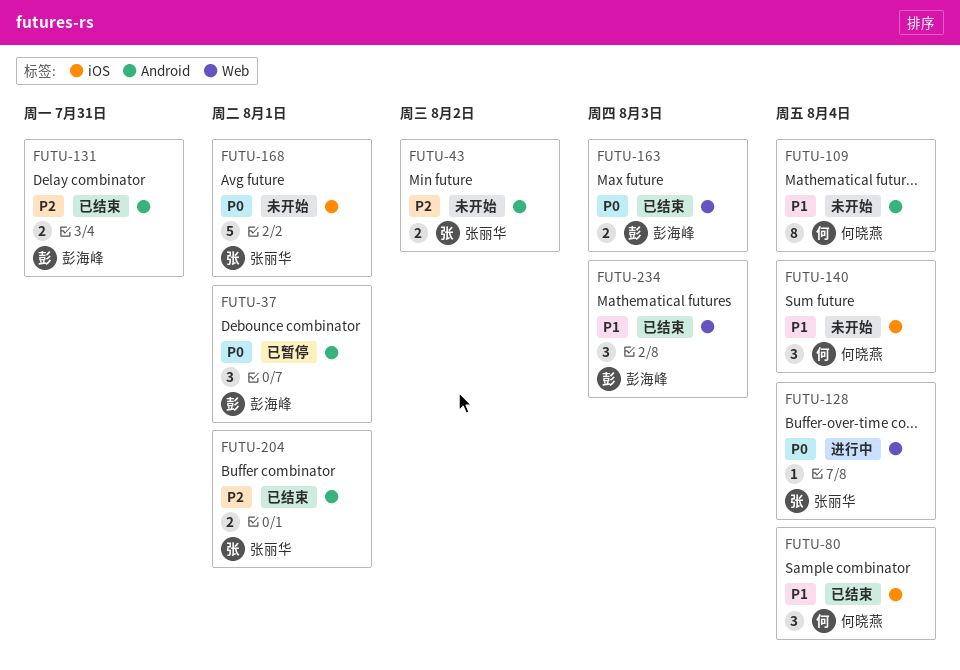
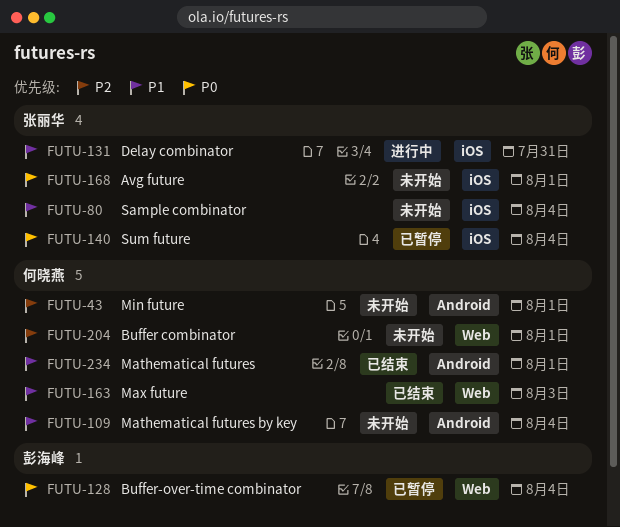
FUTU-37: present -> none
FUTU-43, owner: 张丽华 -> 何晓燕
FUTU-43, due: Aug 2 -> Aug 1
FUTU-80, status: 已结束 -> 未开始
FUTU-80, owner: 何晓燕 -> 张丽华
FUTU-128, status: 进行中 -> 已暂停
FUTU-128, owner: 张丽华 -> 彭海峰
FUTU-131, status: 已结束 -> 进行中
FUTU-131, owner: 彭海峰 -> 张丽华
FUTU-131, priority: P2 -> P1
FUTU-131, label: Android -> iOS
FUTU-140, status: 未开始 -> 已暂停
FUTU-140, owner: 何晓燕 -> 张丽华
FUTU-140, priority: P1 -> P0
FUTU-163, owner: 彭海峰 -> 何晓燕
FUTU-163, priority: P0 -> P1
FUTU-204, status: 已结束 -> 未开始
FUTU-204, owner: 张丽华 -> 何晓燕
FUTU-204, label: Android -> Web
FUTU-234, owner: 彭海峰 -> 何晓燕
FUTU-234, label: Web -> Android
FUTU-234, due: Aug 3 -> Aug 1

